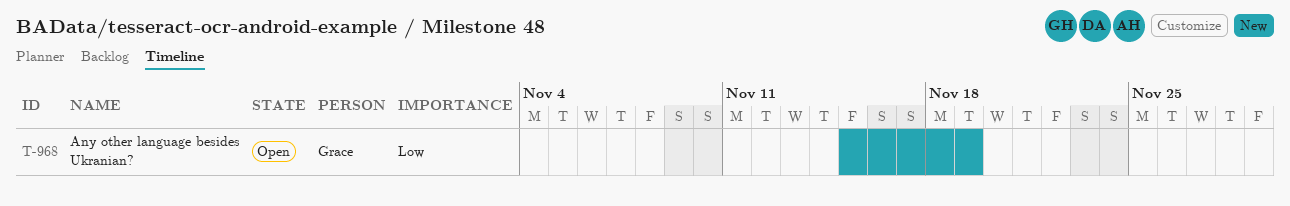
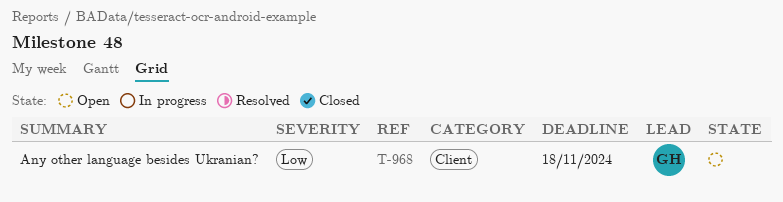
T-968, due: Nov 19 -> Nov 18

